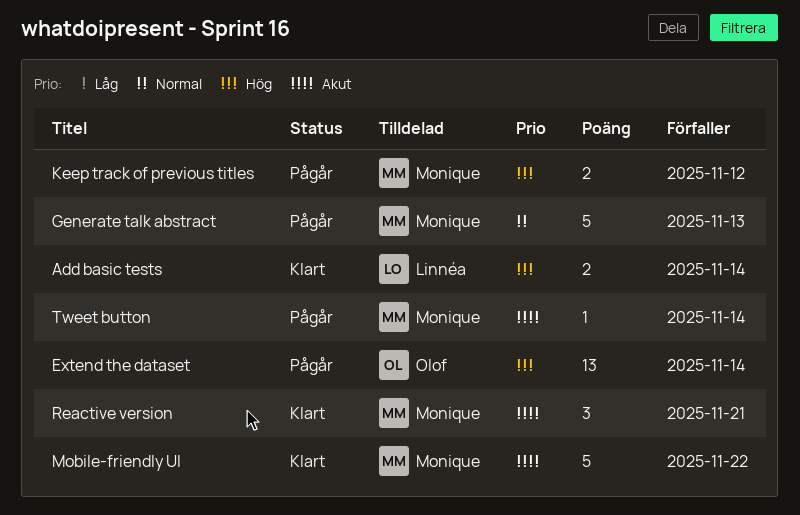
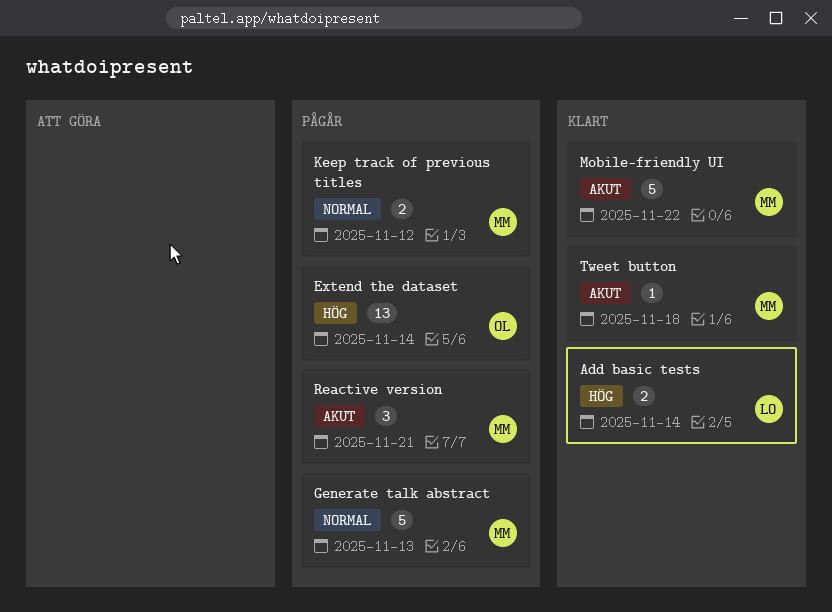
Keep track of previous titles, priority: Hög -> Normal
Reactive version, status: Klart -> Pågår
Tweet button, status: Pågår -> Klart
Tweet button, due: Nov 14 -> Nov 18

